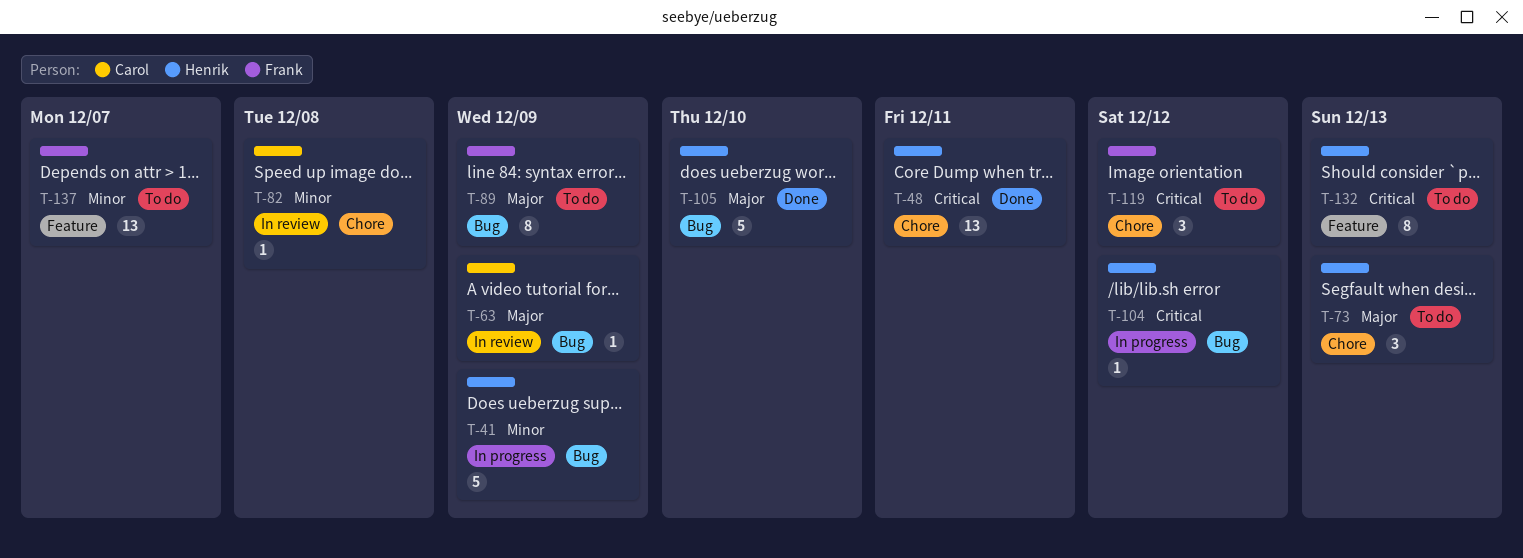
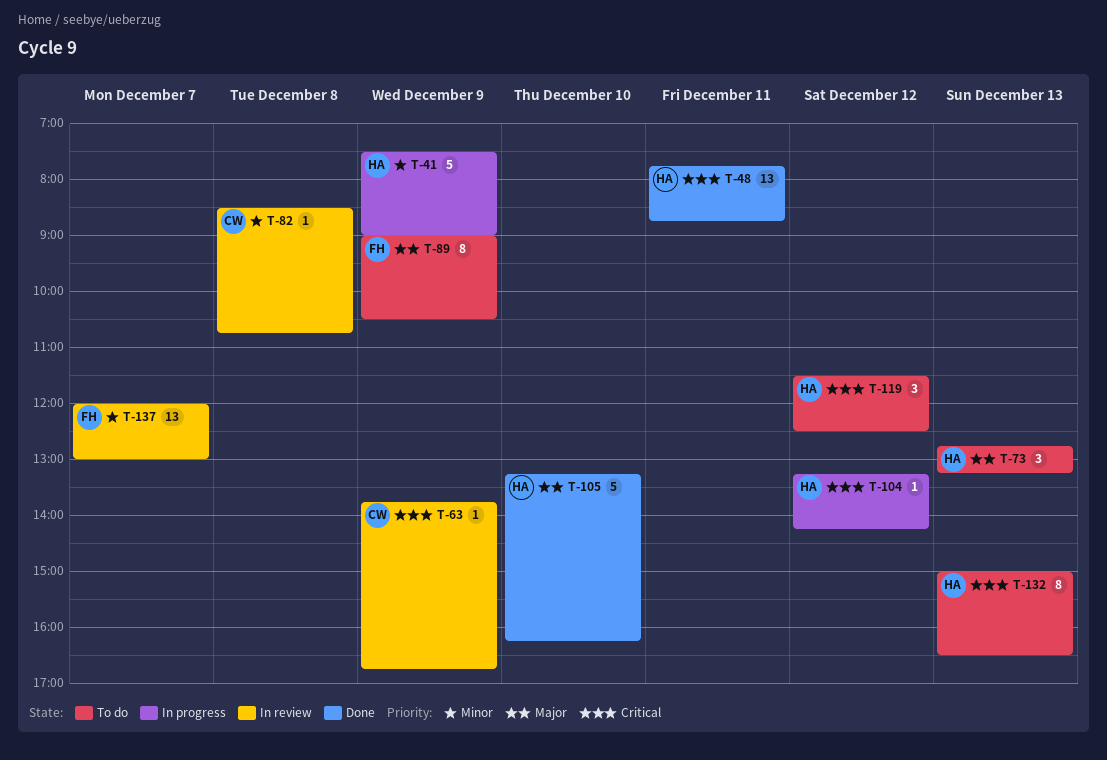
T-63, priority: Major -> Critical
T-119, owner: Frank -> Henrik
T-137, status: To do -> In review

